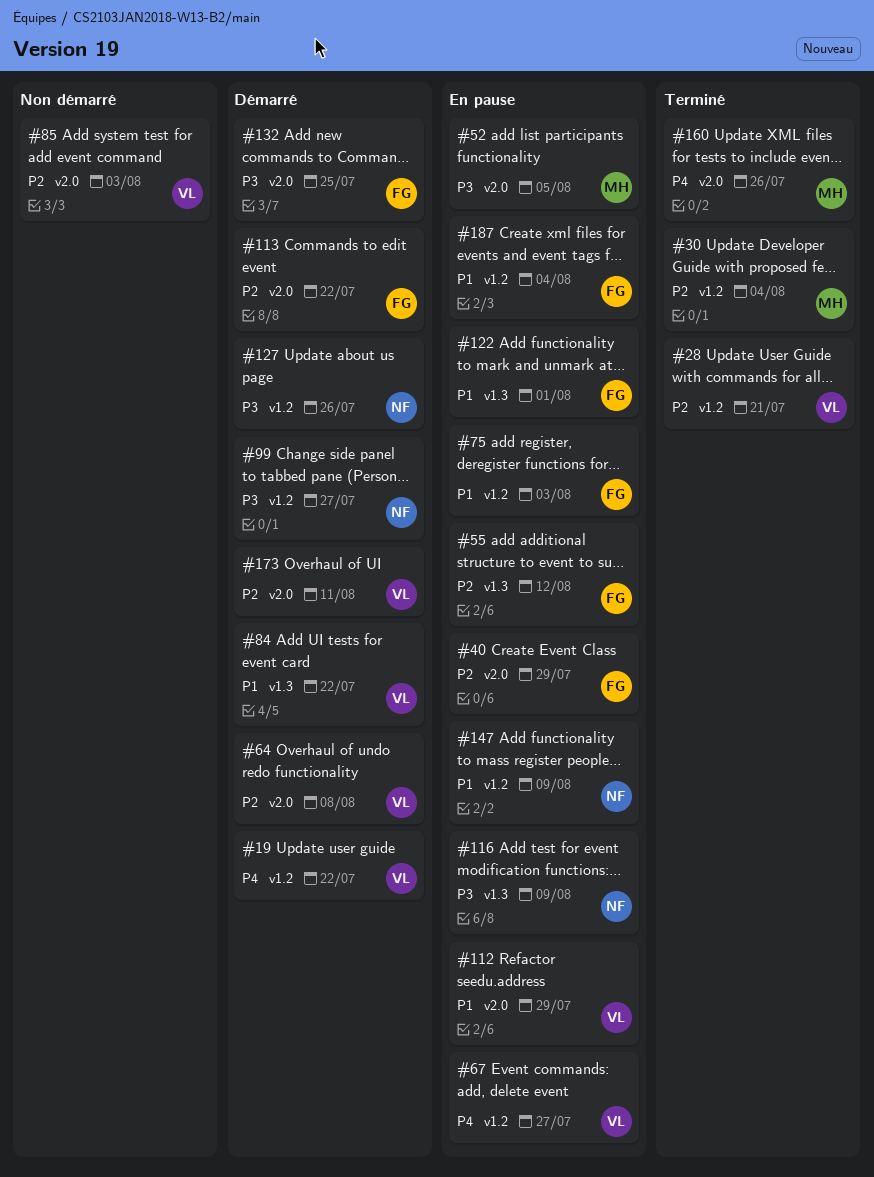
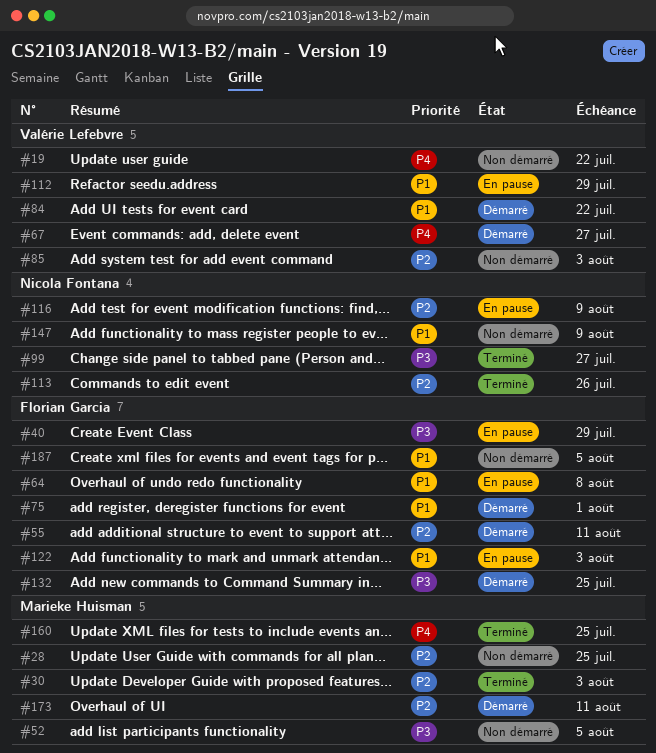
#19, status: Démarré -> Non démarré
#28, status: Terminé -> Non démarré
#28, owner: Valérie Lefebvre -> Marieke Huisman
#28, due: Jul 21 -> Jul 25
#30, due: Aug 4 -> Aug 3
#40, priority: P2 -> P3
#52, status: En pause -> Non démarré
#55, status: En pause -> Démarré
#55, due: Aug 12 -> Aug 11
#64, status: Démarré -> En pause
#64, owner: Valérie Lefebvre -> Florian Garcia
#64, priority: P2 -> P1
#67, status: En pause -> Démarré
#75, status: En pause -> Démarré
#75, due: Aug 3 -> Aug 1
#99, status: Démarré -> Terminé
#113, status: Démarré -> Terminé
#113, owner: Florian Garcia -> Nicola Fontana
#113, due: Jul 22 -> Jul 26
#116, priority: P3 -> P2
#122, due: Aug 1 -> Aug 3
#127: present -> none
#147, status: En pause -> Non démarré
#160, due: Jul 26 -> Jul 25
#173, owner: Valérie Lefebvre -> Marieke Huisman
#187, status: En pause -> Non démarré
#187, due: Aug 4 -> Aug 5

